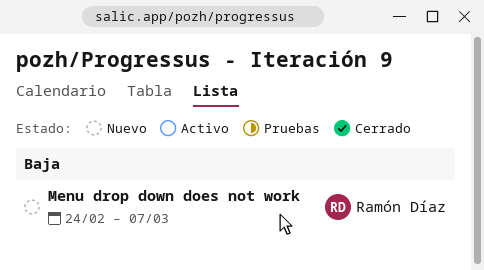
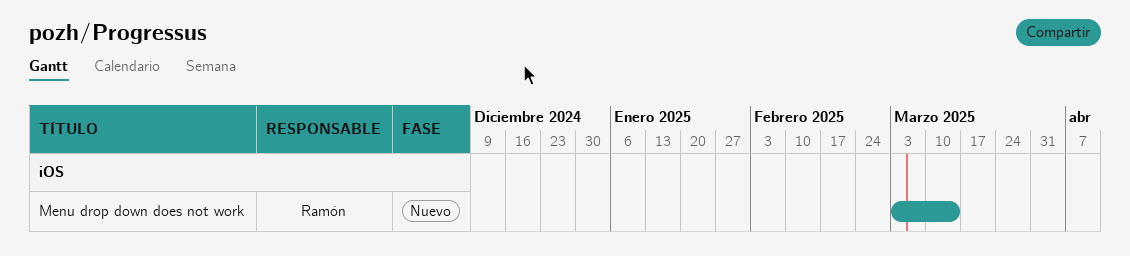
Menu drop down does not work, start: Feb 24 -> Mar 3
Menu drop down does not work, due: Mar 7 -> Mar 14

